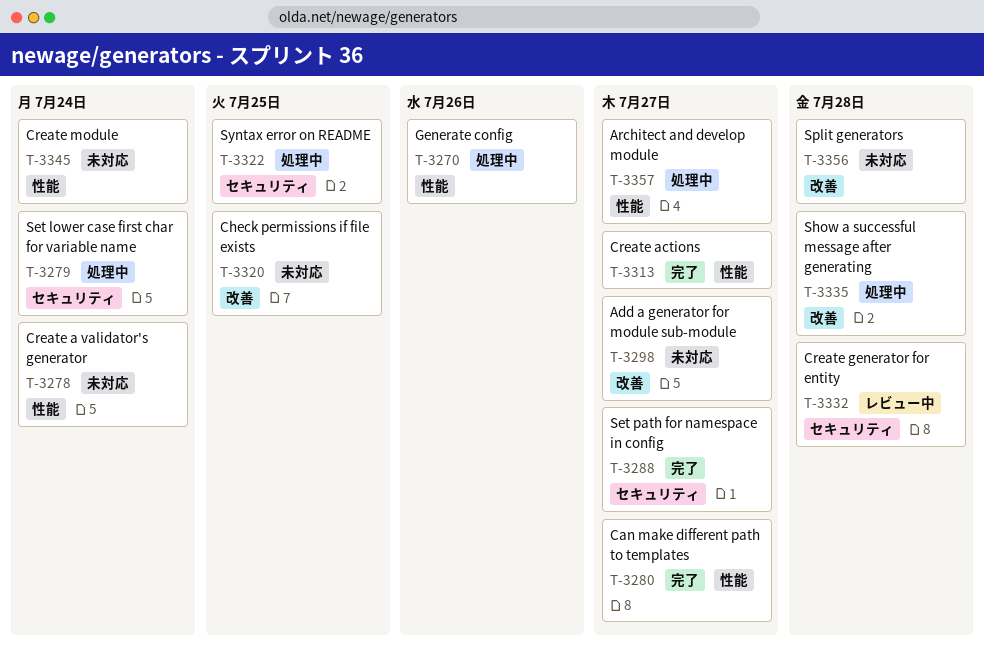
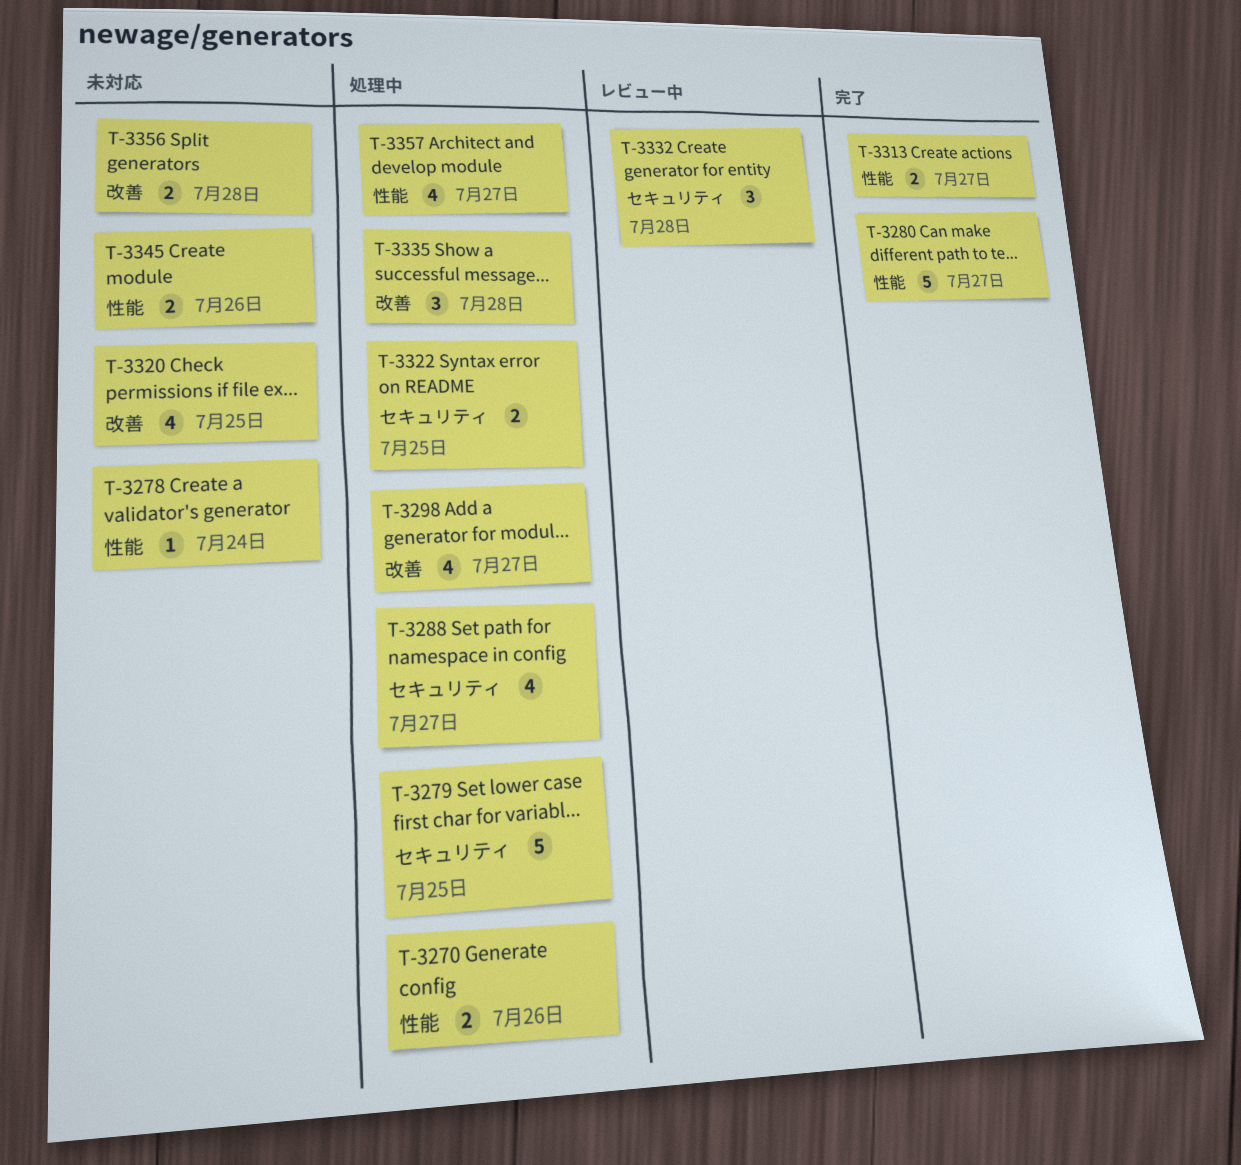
T-3279, due: Jul 24 -> Jul 25
T-3288, status: 完了 -> 処理中
T-3298, status: 未対応 -> 処理中
T-3345, due: Jul 24 -> Jul 26

